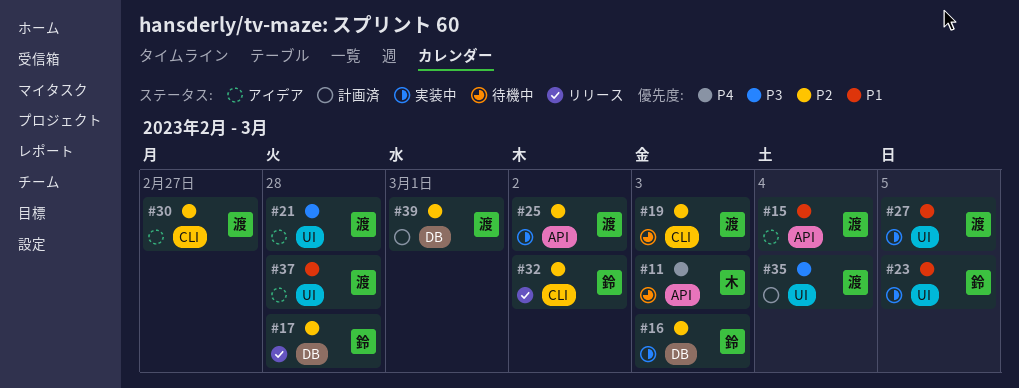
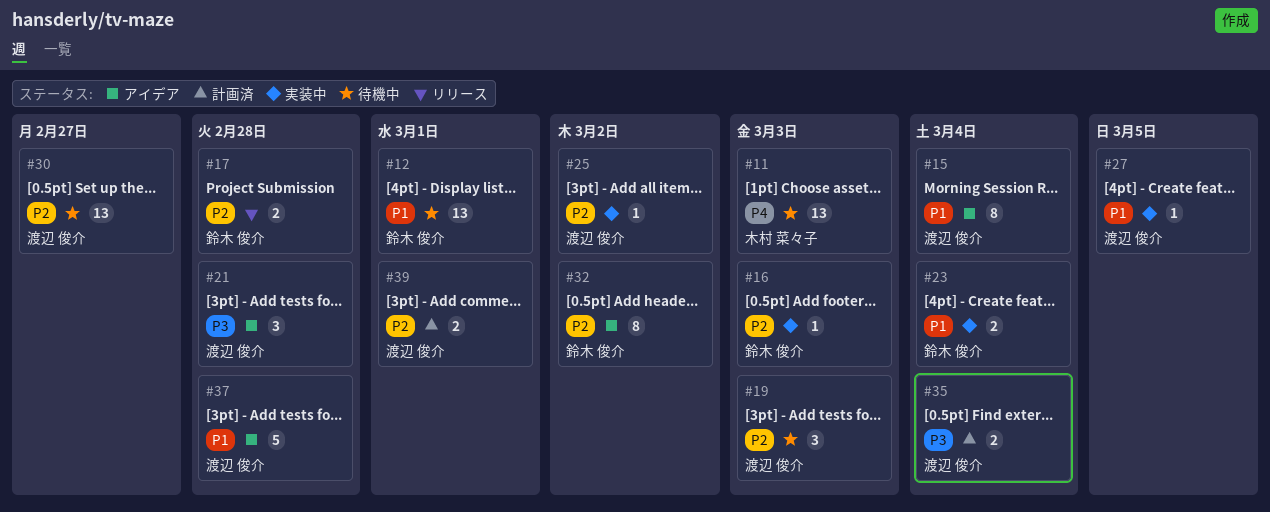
#12: none -> present
#23, due: Mar 5 -> Mar 4
#30, status: アイデア -> 待機中
#32, status: リリース -> アイデア

